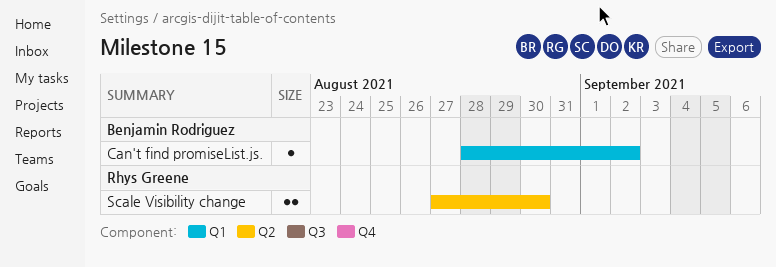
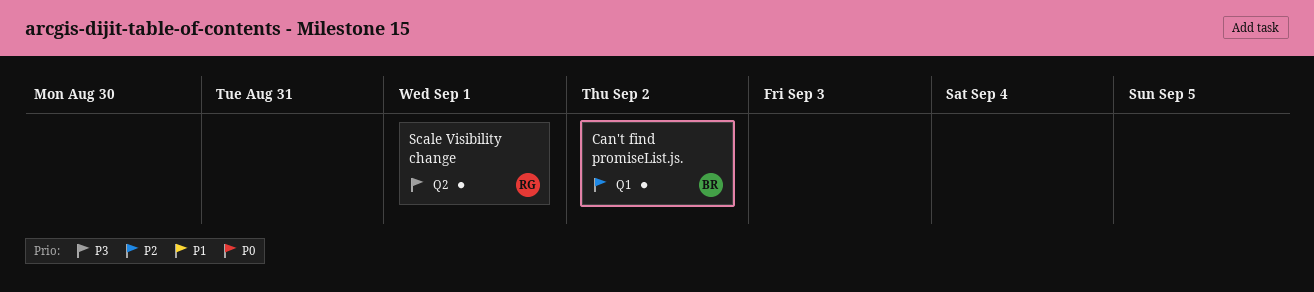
Scale Visibility change, estimate: 2 -> 1
Scale Visibility change, due: Aug 30 -> Sep 1

